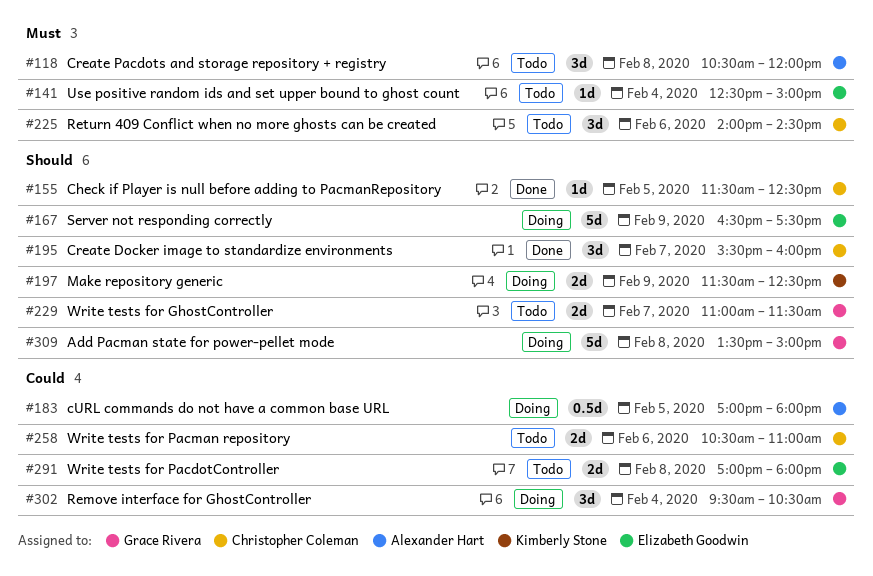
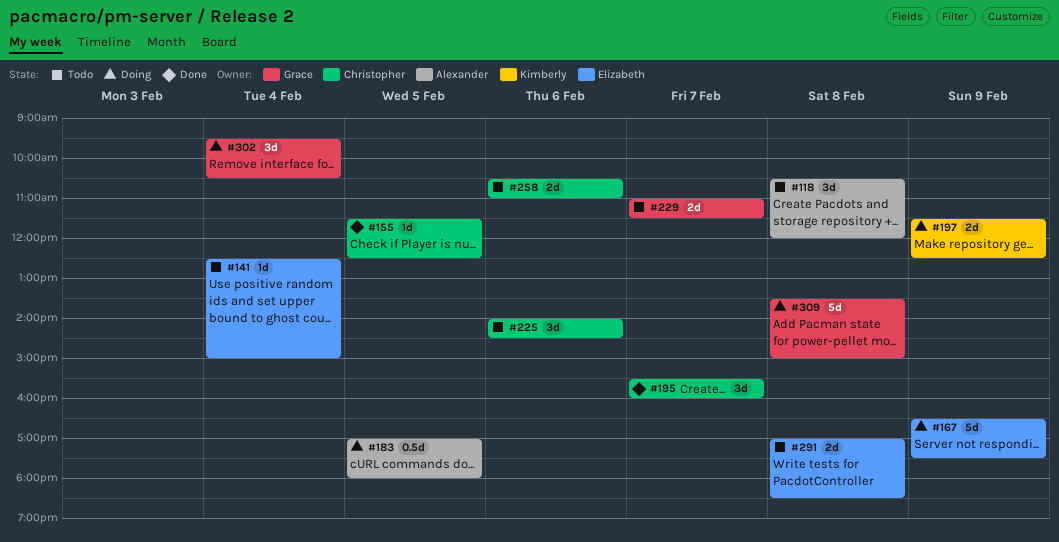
#291, ends: 18:00 -> 18:30

